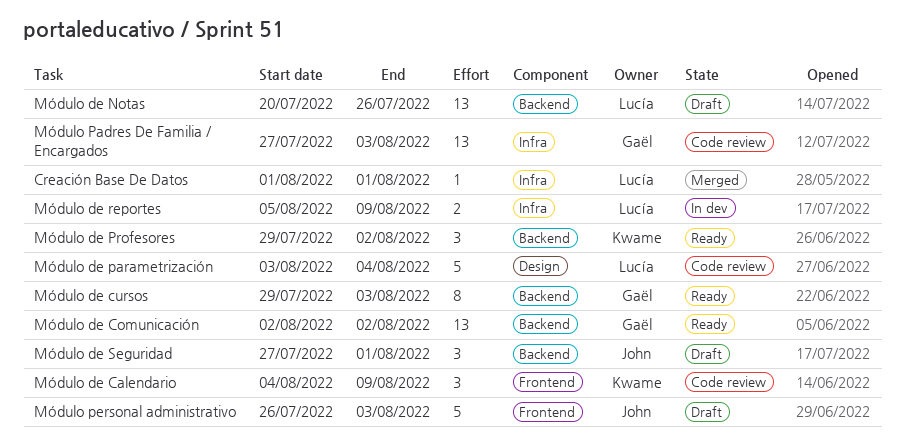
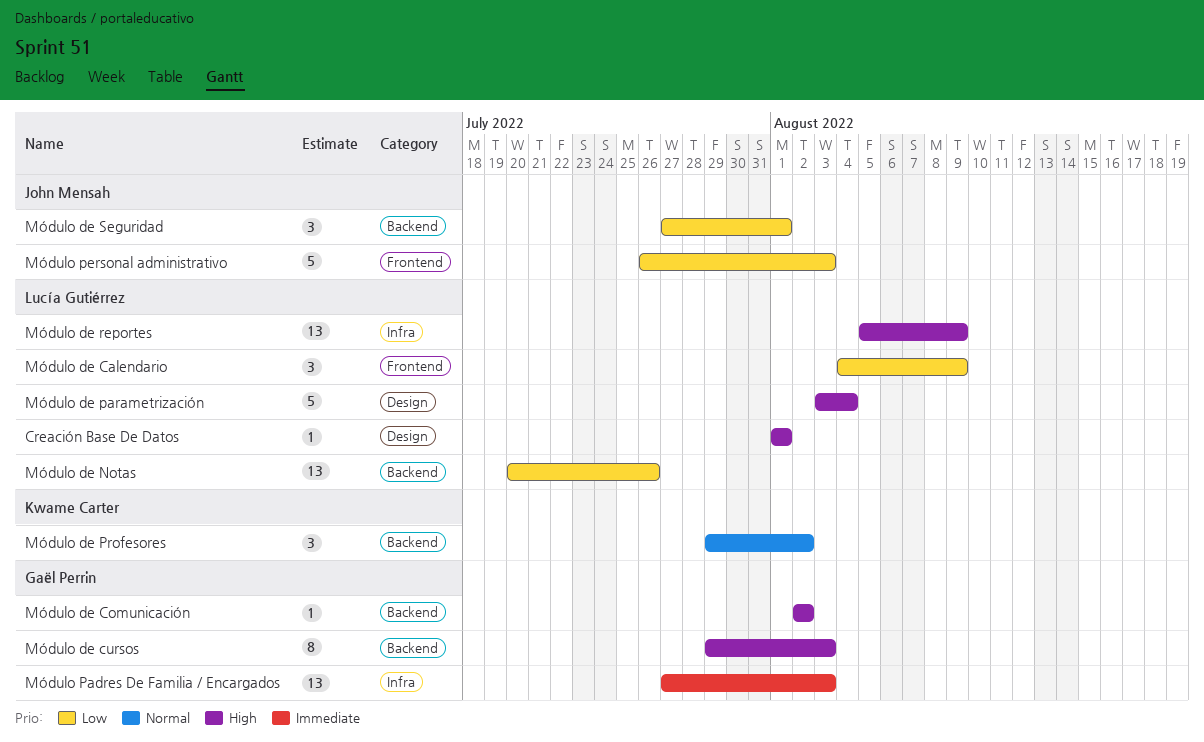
Creación Base De Datos, label: Infra -> Design
Módulo de Calendario, owner: Kwame Carter -> Lucía Gutiérrez
Módulo de Comunicación, estimate: 13 -> 1
Módulo de reportes, estimate: 2 -> 13

